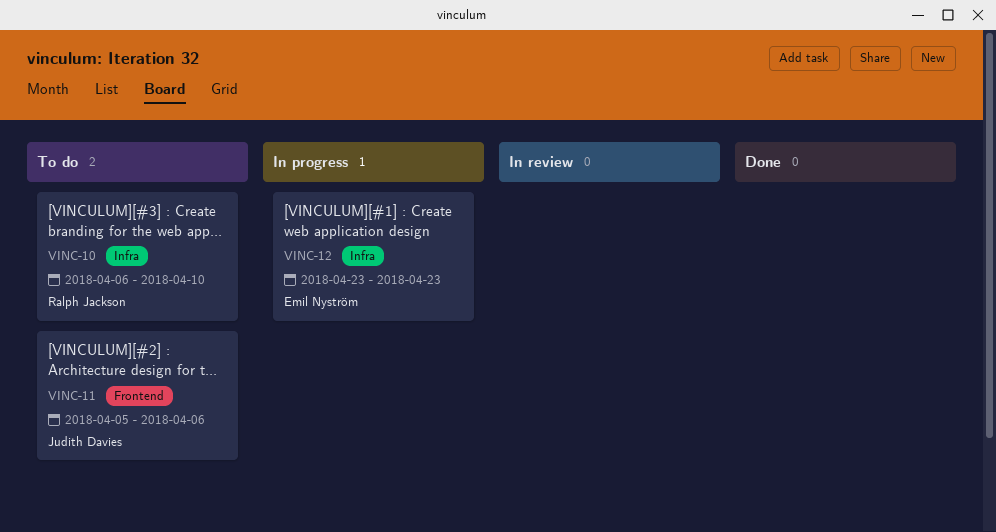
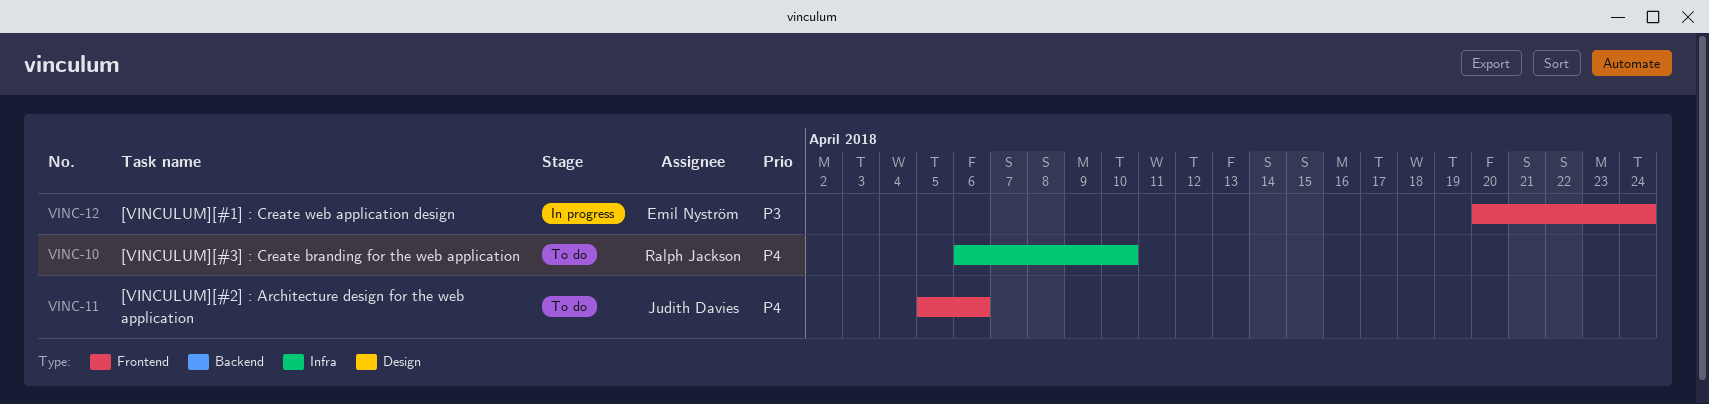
VINC-12, label: Infra -> Frontend
VINC-12, start: Apr 23 -> Apr 20
VINC-12, due: Apr 23 -> Apr 24

